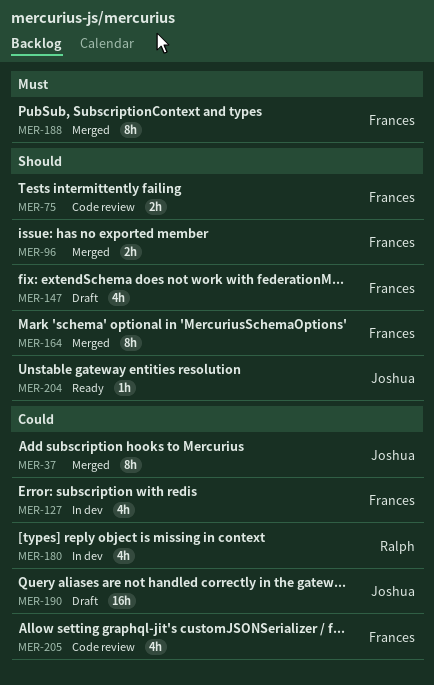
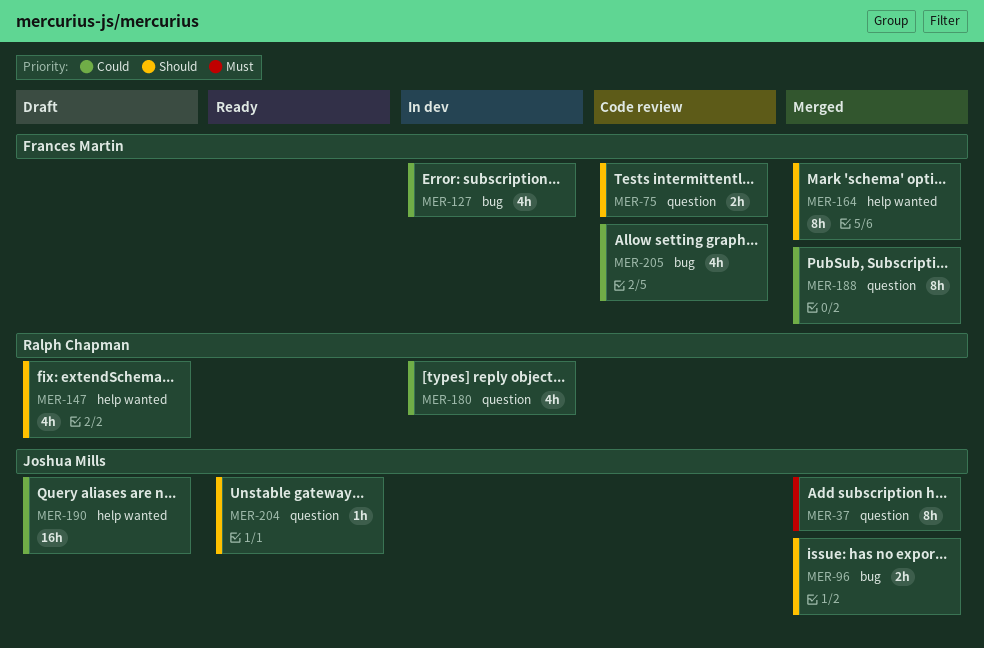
MER-37, priority: Could -> Must
MER-96, owner: Frances Martin -> Joshua Mills
MER-147, owner: Frances Martin -> Ralph Chapman
MER-188, priority: Must -> Could

